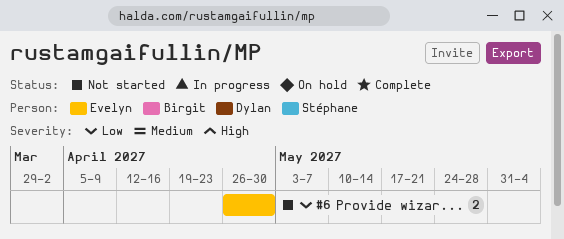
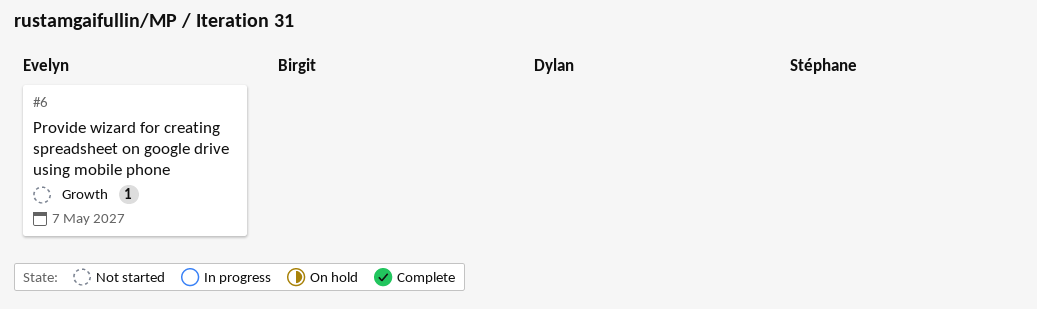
#6, estimate: 2 -> 1
#6, due: Apr 30 -> May 7

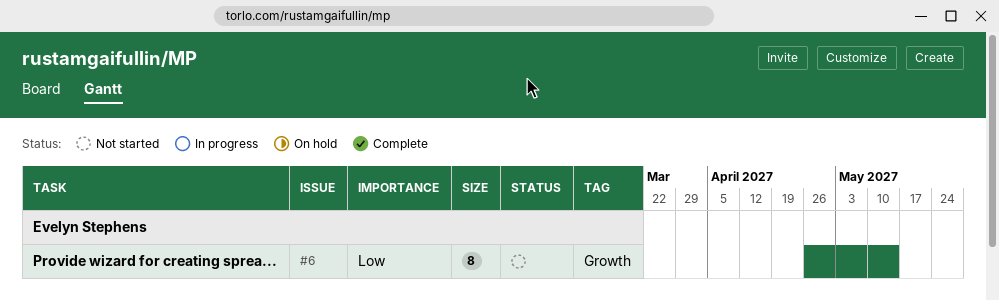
#6, estimate: 1 -> 8
#6, due: May 7 -> May 14

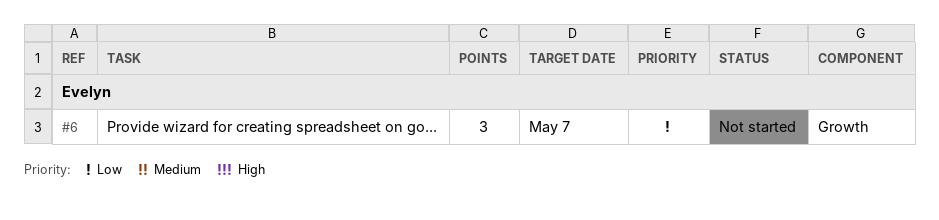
#6, estimate: 8 -> 3
#6, due: May 14 -> May 7

